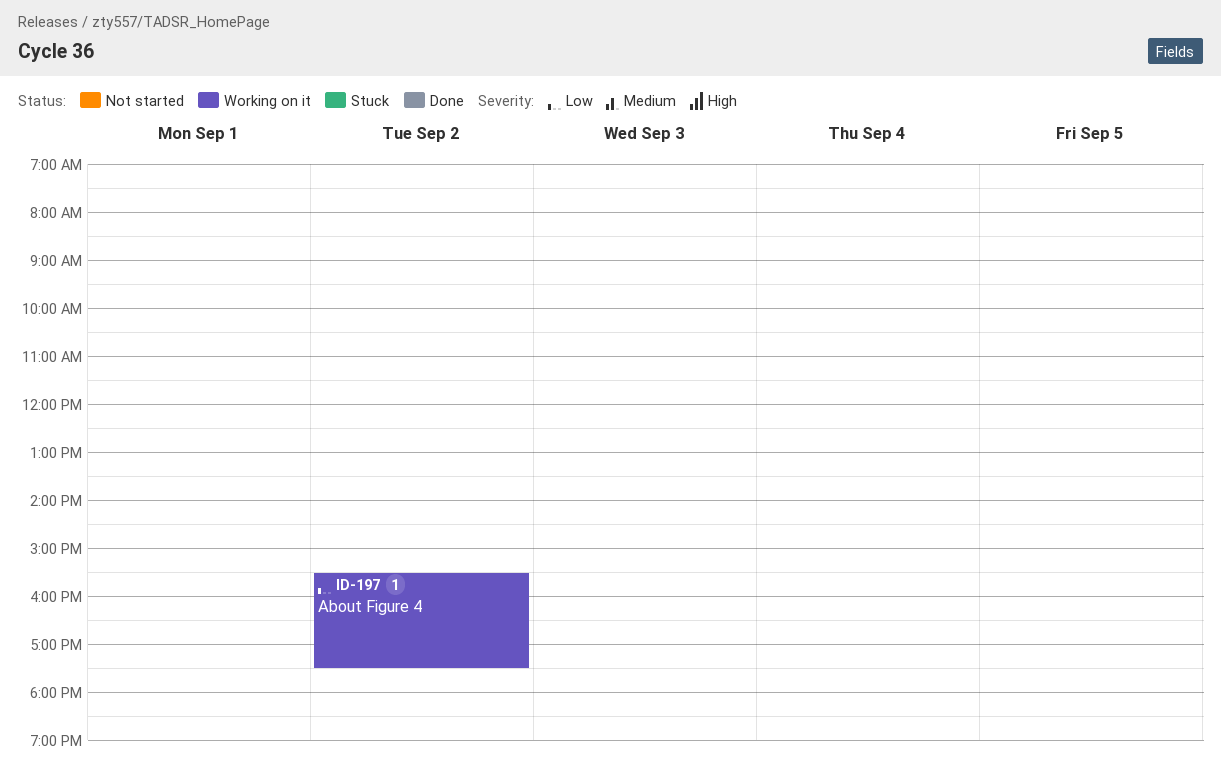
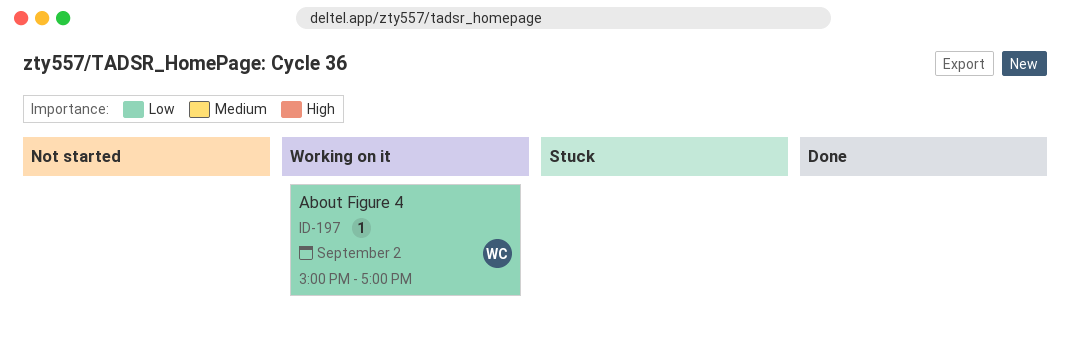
ID-197, begins: 15:30 -> 15:00
ID-197, ends: 17:30 -> 17:00

